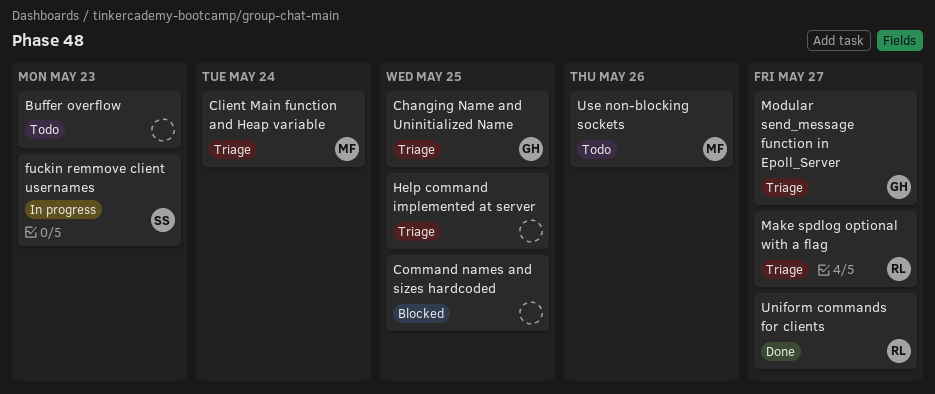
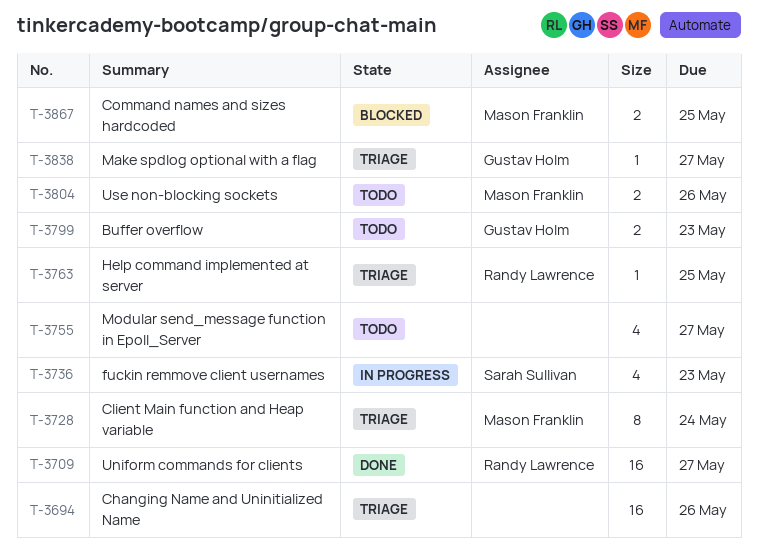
Buffer overflow, owner: none -> Gustav Holm
Changing Name and Uninitialized Name, owner: Gustav Holm -> none
Changing Name and Uninitialized Name, due: May 25 -> May 26
Command names and sizes hardcoded, owner: none -> Mason Franklin
Help command implemented at server, owner: none -> Randy Lawrence
Make spdlog optional with a flag, owner: Randy Lawrence -> Gustav Holm
Modular send_message function in Epoll_Server, status: Triage -> Todo
Modular send_message function in Epoll_Server, owner: Gustav Holm -> none

